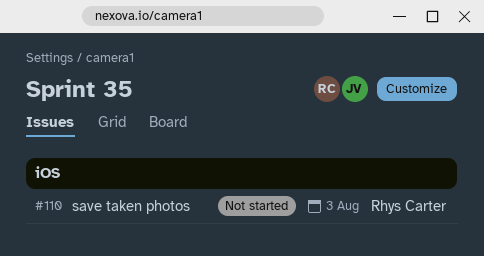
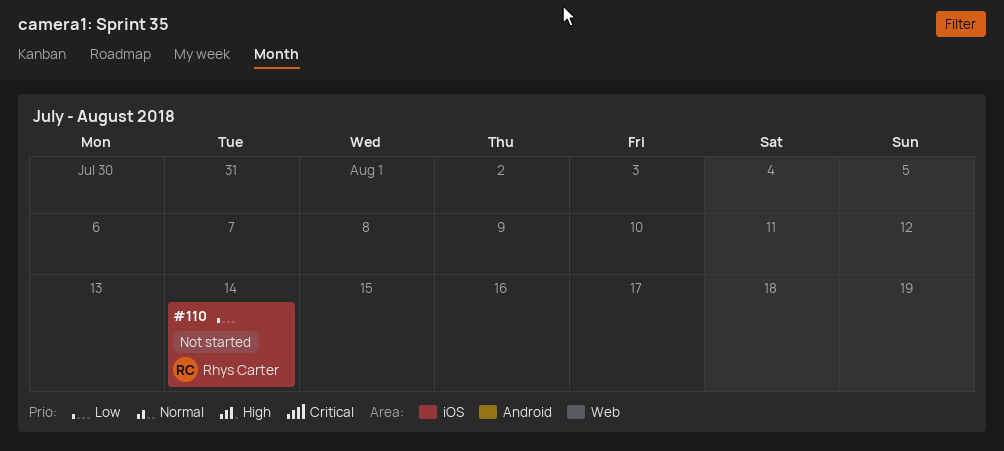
#110, due: Aug 3 -> Aug 14

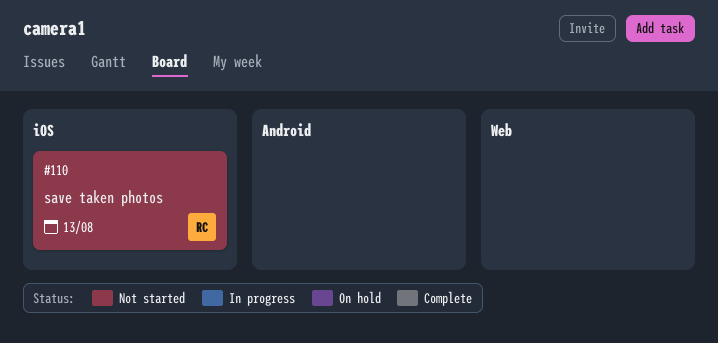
#110, due: Aug 14 -> Aug 13

